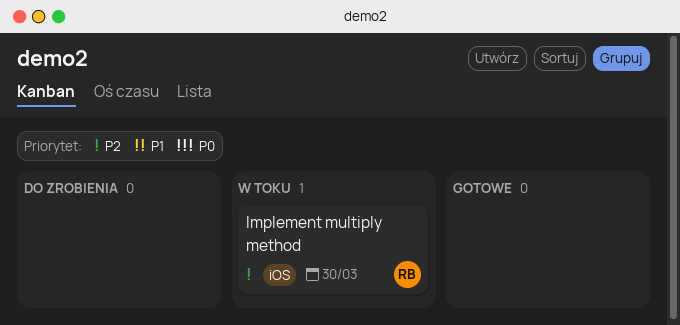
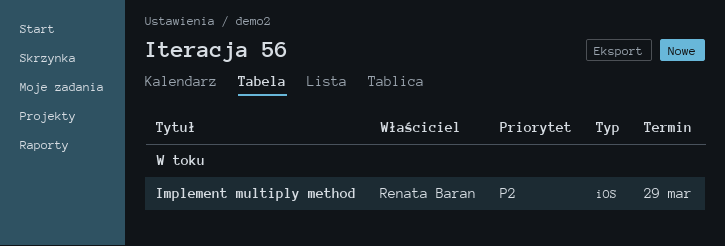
Implement multiply method, due: Mar 30 -> Mar 29

